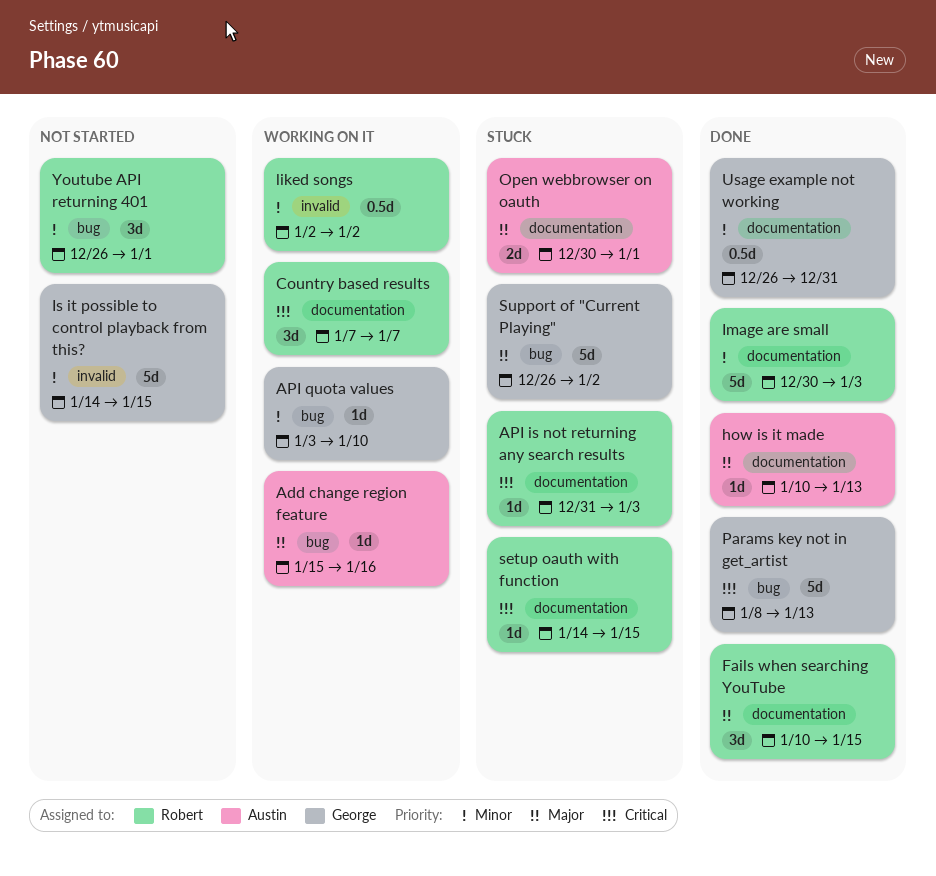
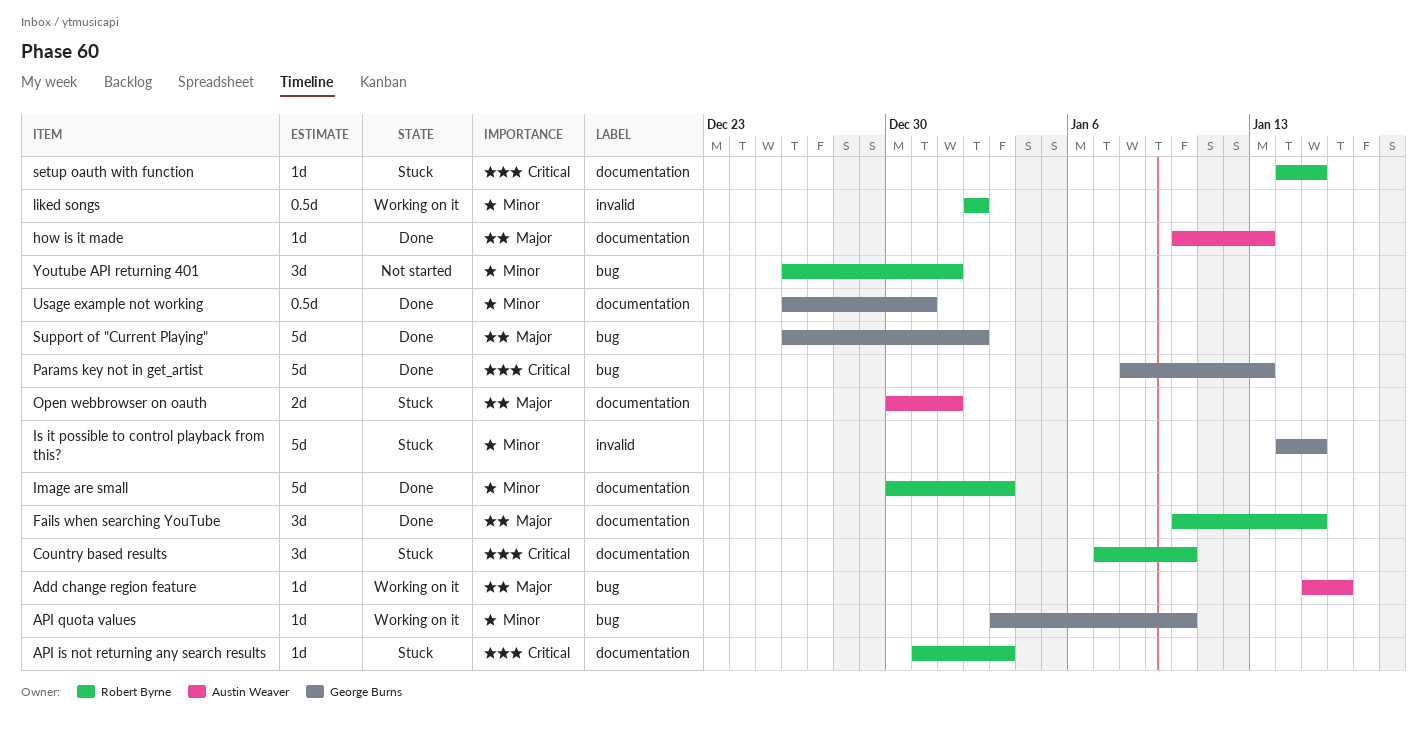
Country based results, status: Working on it -> Stuck
Country based results, due: Jan 7 -> Jan 10
Is it possible to control playback from this?, status: Not started -> Stuck
Support of "Current Playing", status: Stuck -> Done

